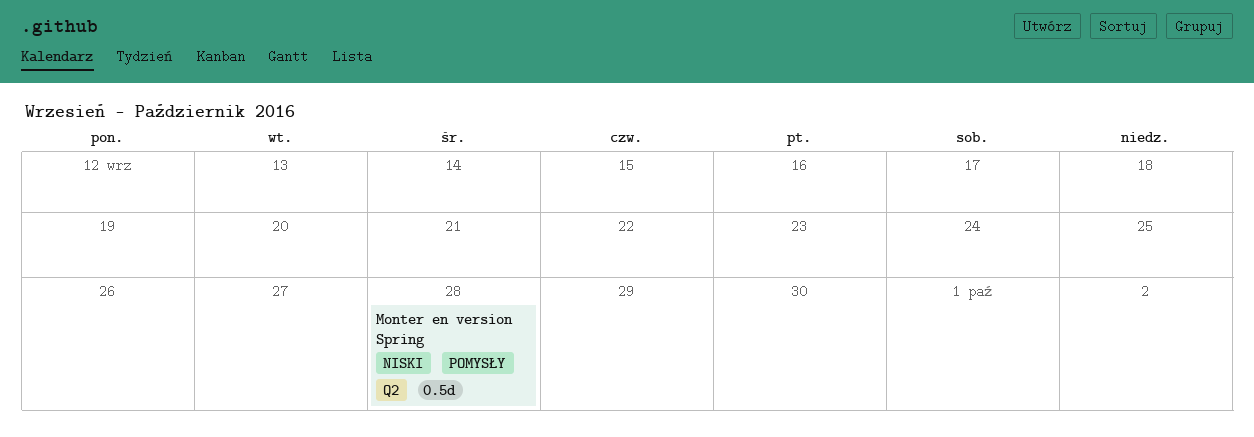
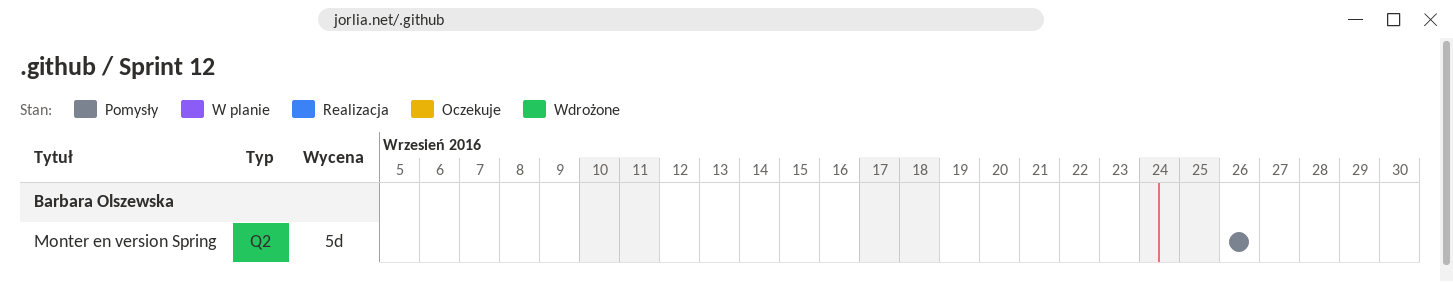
Monter en version Spring, estimate: 0.5d -> 5d
Monter en version Spring, due: Sep 28 -> Sep 26

